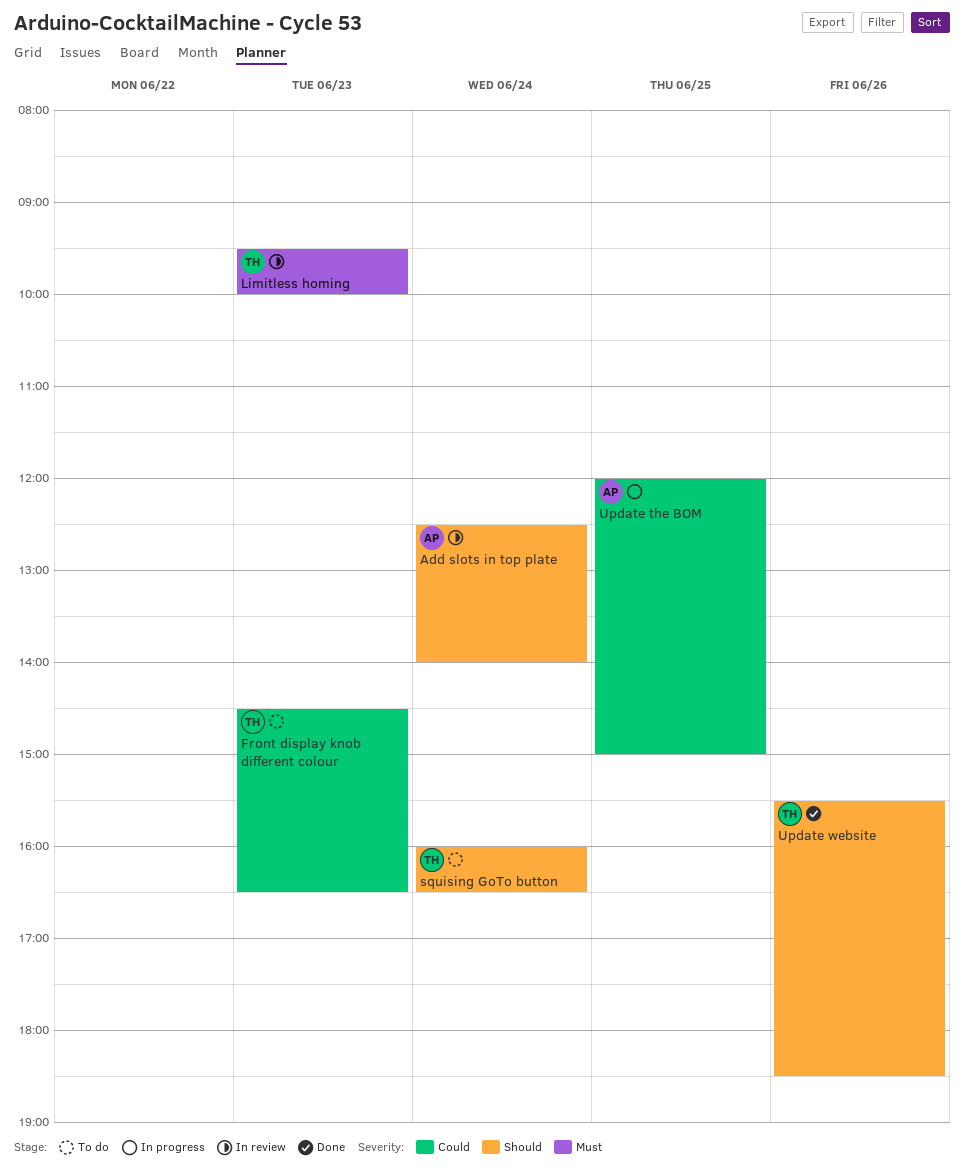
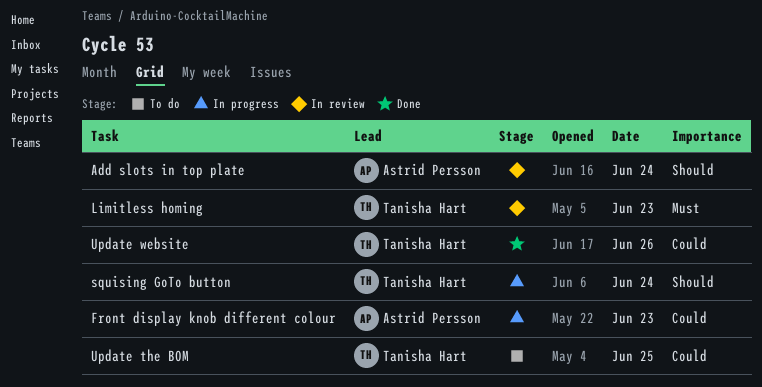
Front display knob different colour, status: To do -> In progress
Front display knob different colour, owner: Tanisha Hart -> Astrid Persson
squising GoTo button, status: To do -> In progress
Update the BOM, status: In progress -> To do
Update the BOM, owner: Astrid Persson -> Tanisha Hart
Update website, priority: Should -> Could

